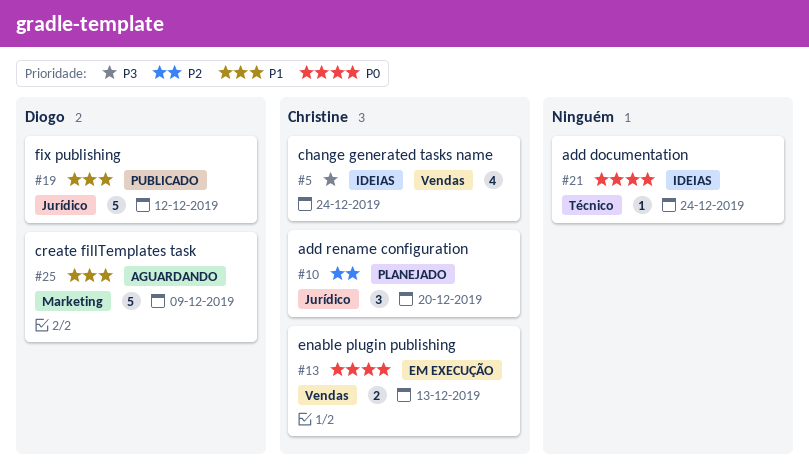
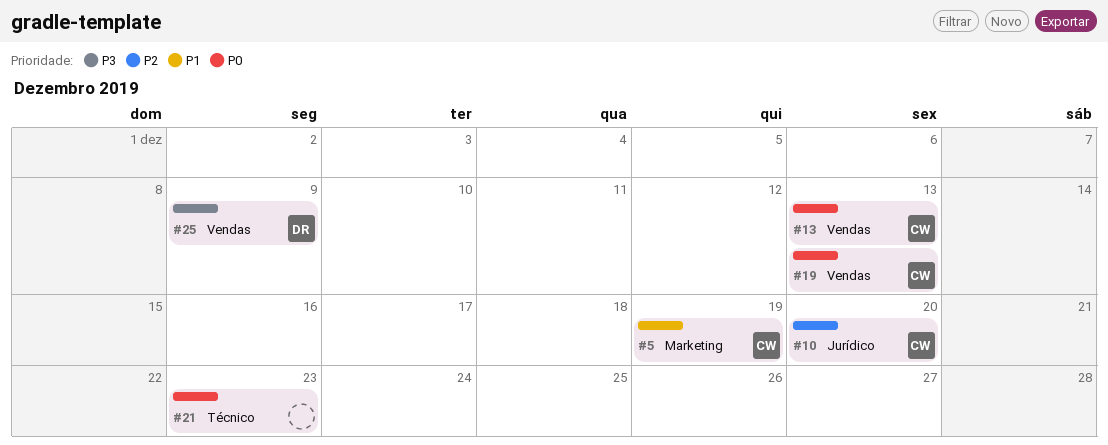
#5, priority: P3 -> P1
#5, label: Vendas -> Marketing
#5, due: Dec 24 -> Dec 19
#19, owner: Diogo -> Christine
#19, priority: P1 -> P0
#19, label: Jurídico -> Vendas
#19, due: Dec 12 -> Dec 13
#21, due: Dec 24 -> Dec 23
#25, priority: P1 -> P3
#25, label: Marketing -> Vendas

